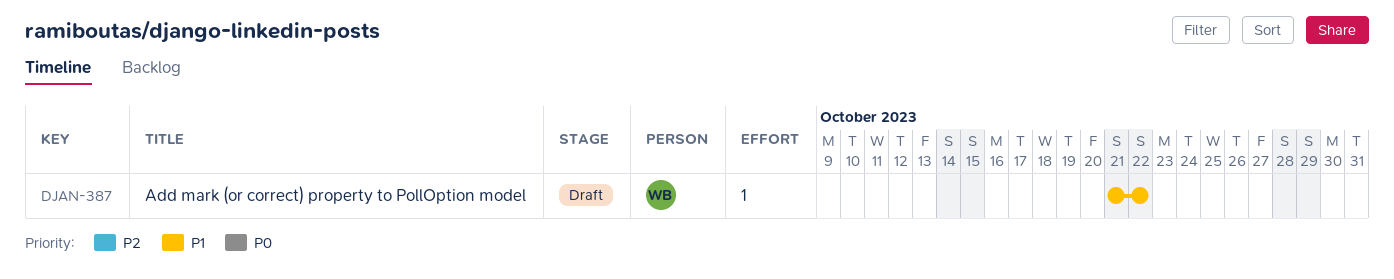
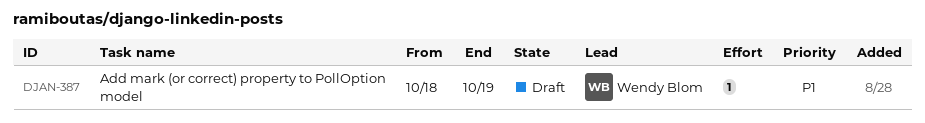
DJAN-387, start: Oct 21 -> Oct 18
DJAN-387, due: Oct 22 -> Oct 19

